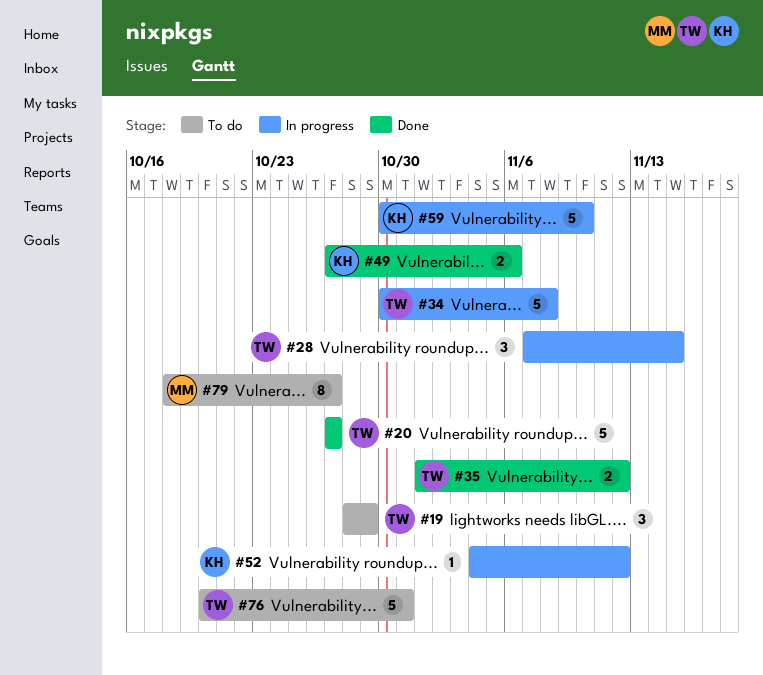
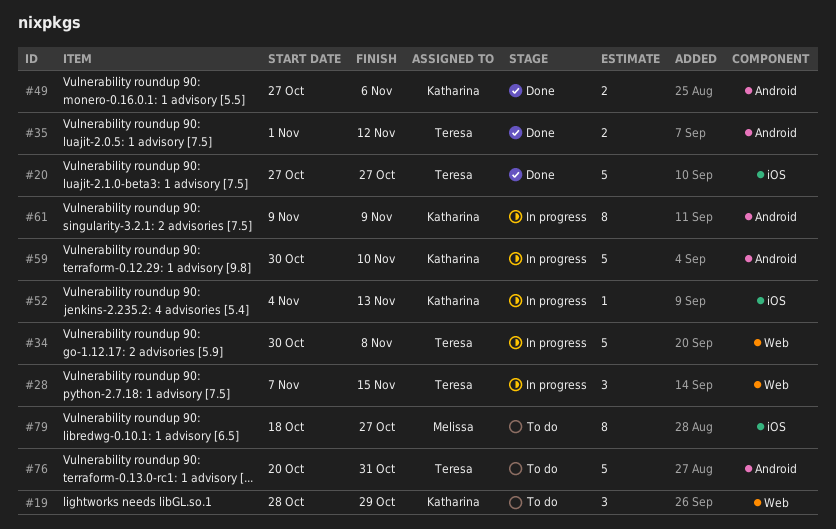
#19, owner: Teresa -> Katharina
#52, due: Nov 12 -> Nov 13
#61: none -> present

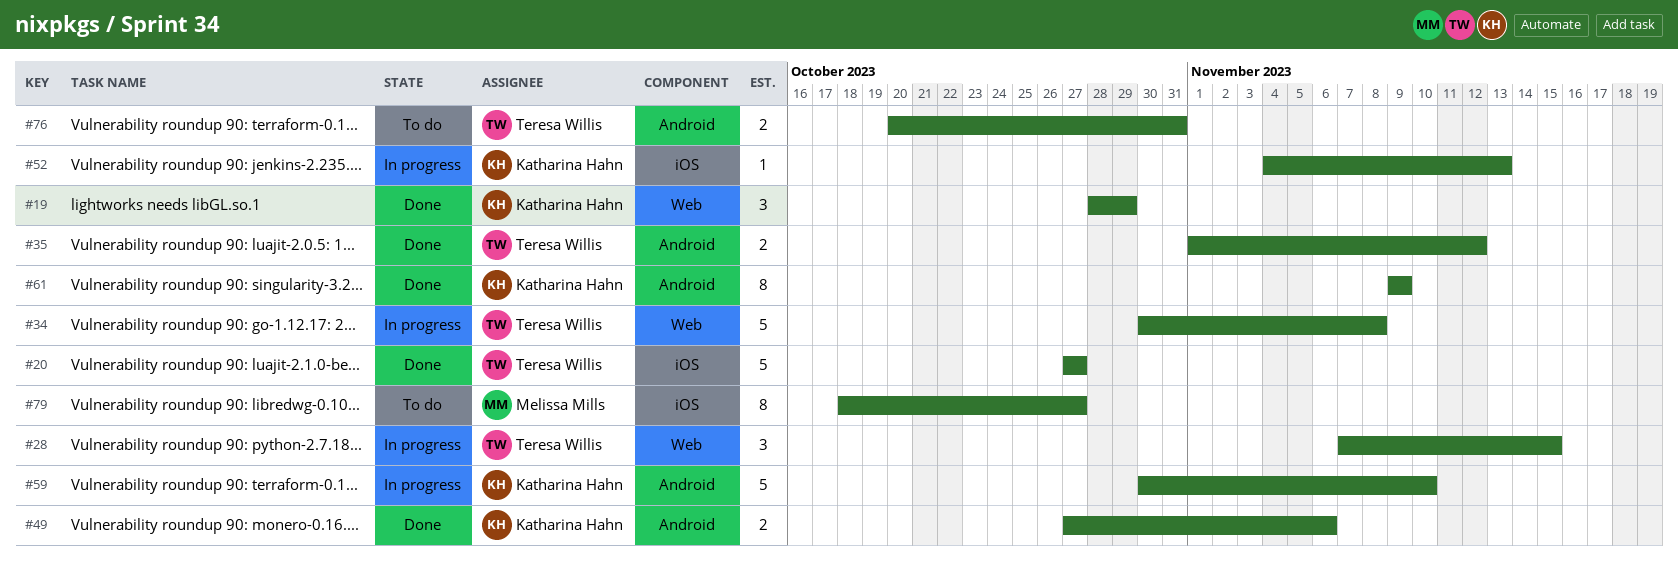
#19, status: To do -> Done
#61, status: In progress -> Done
#76, estimate: 5 -> 2

